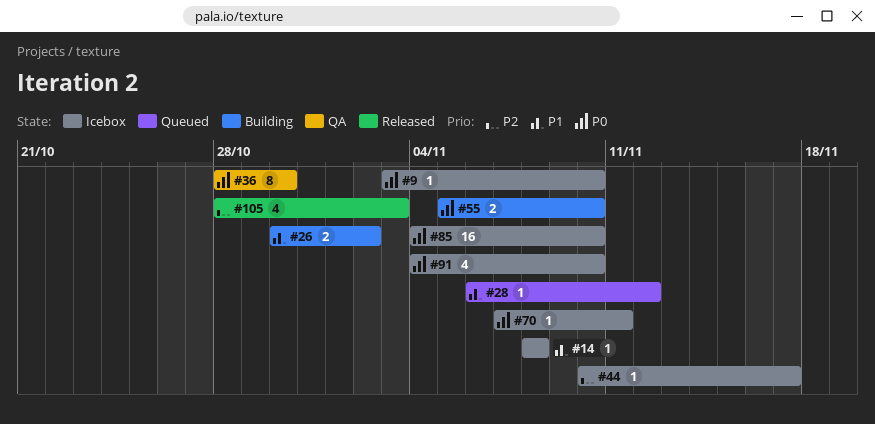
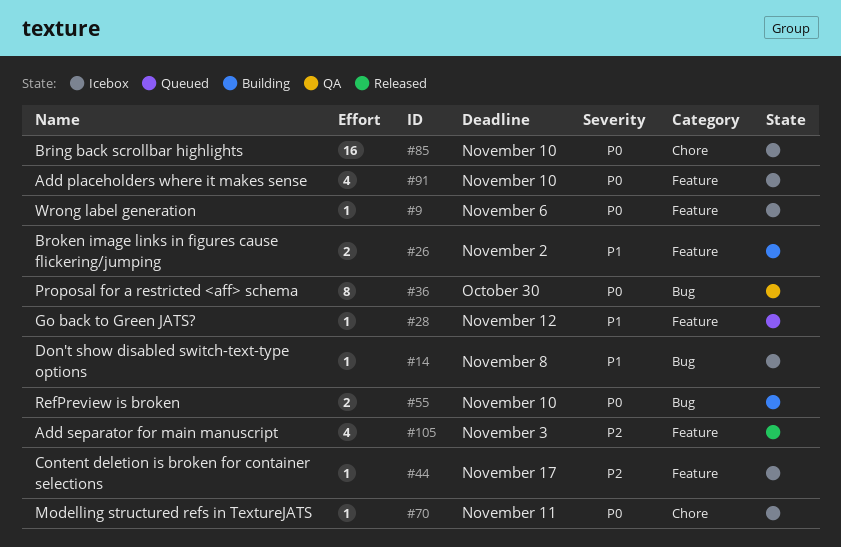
#9, due: Nov 10 -> Nov 6

